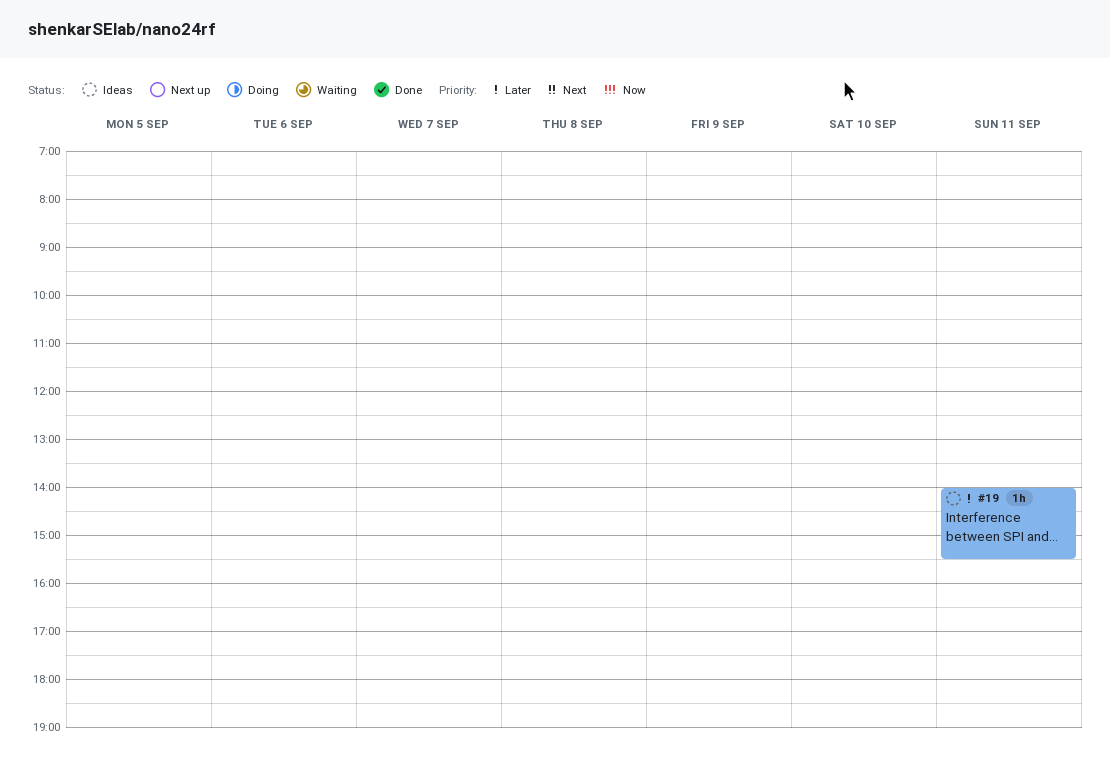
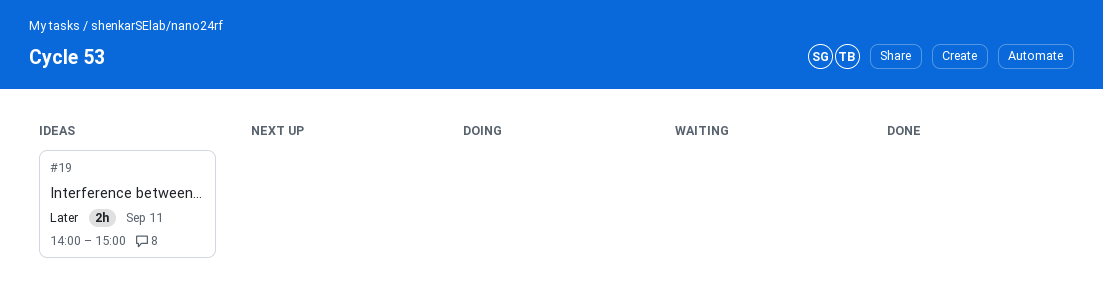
#19, estimate: 1h -> 2h
#19, ends: 15:30 -> 15:00

